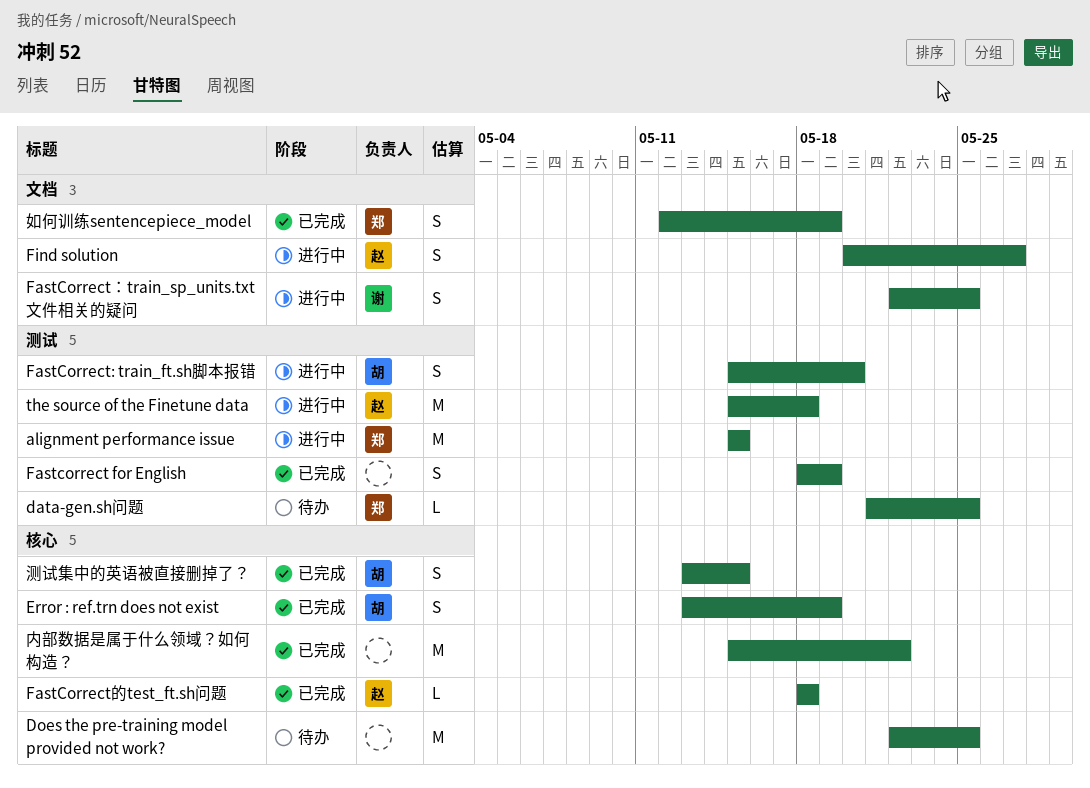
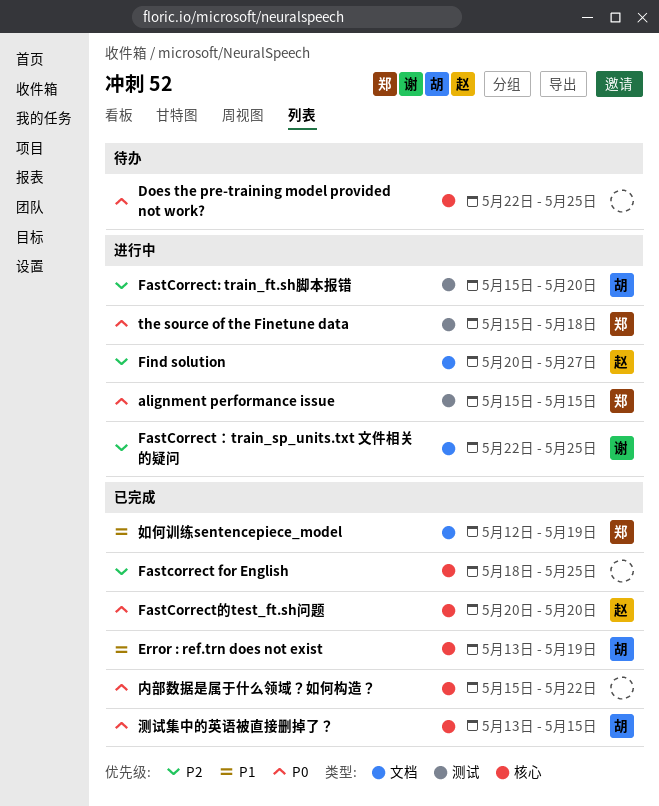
data-gen.sh问题: present -> none
Fastcorrect for English, label: 测试 -> 核心
Fastcorrect for English, due: May 19 -> May 25
FastCorrect的test_ft.sh问题, start: May 18 -> May 20
FastCorrect的test_ft.sh问题, due: May 18 -> May 20
the source of the Finetune data, owner: 赵 -> 郑

